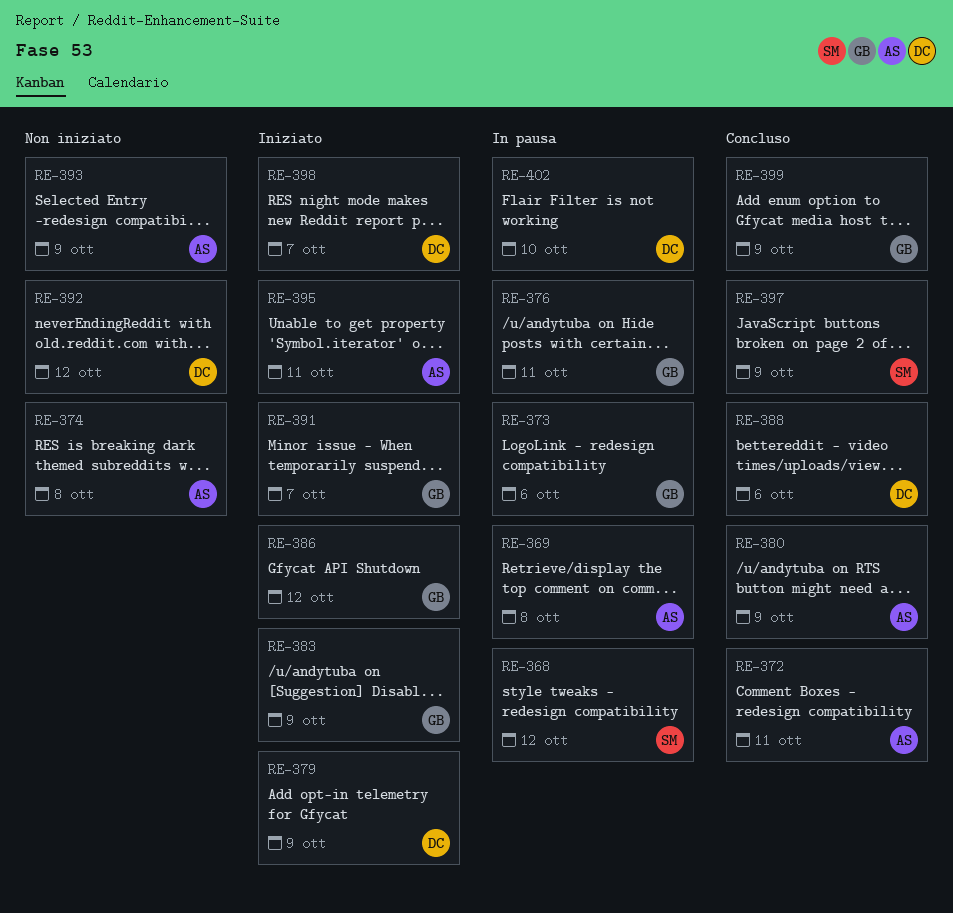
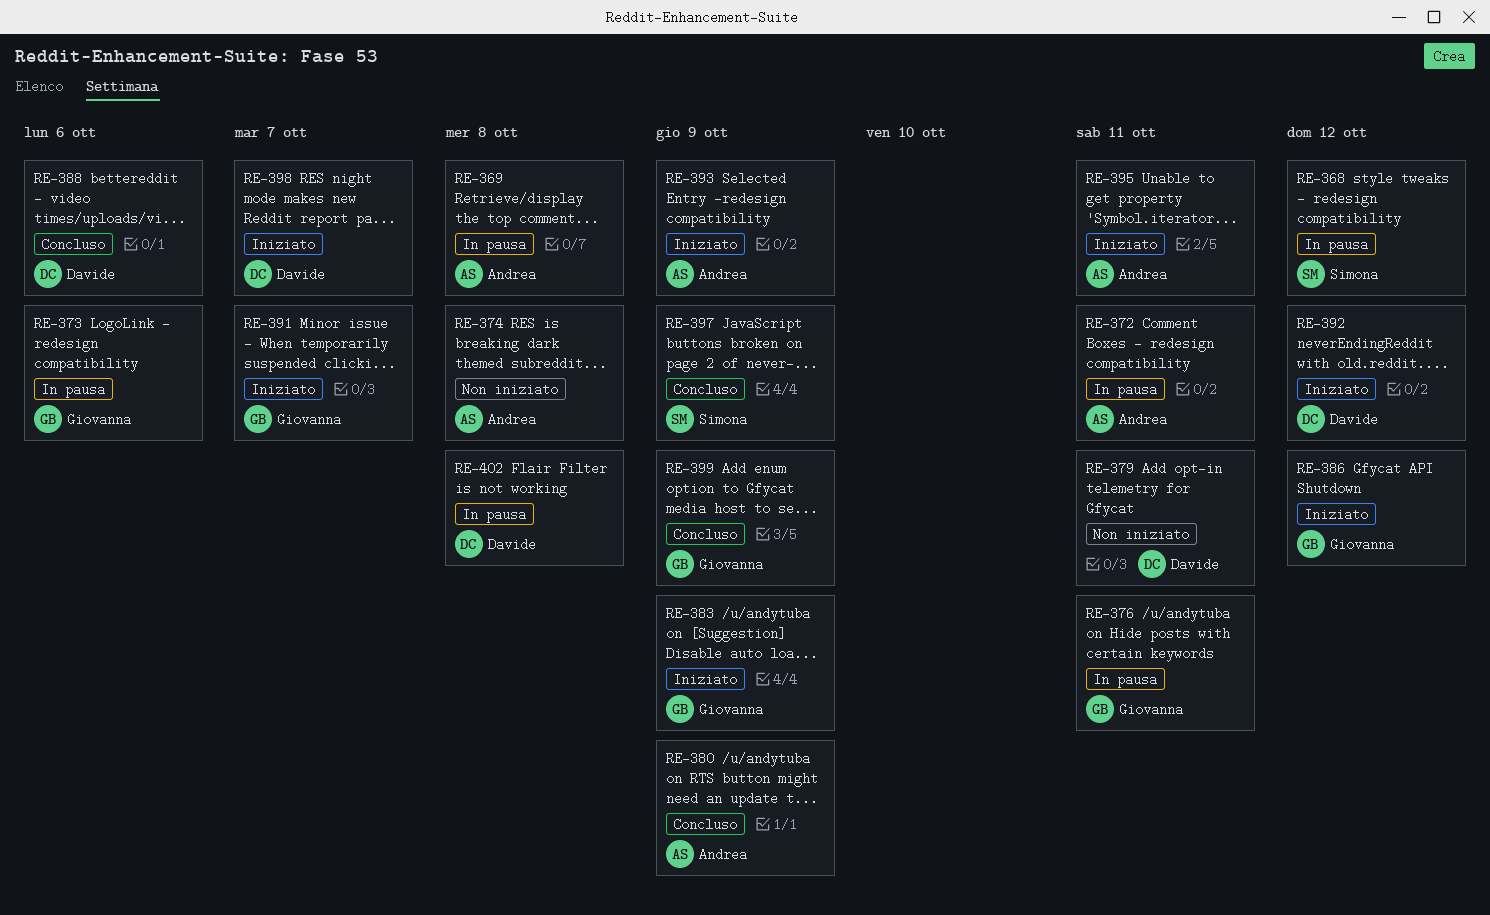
RE-372, status: Concluso -> In pausa
RE-379, status: Iniziato -> Non iniziato
RE-379, due: Oct 9 -> Oct 11
RE-392, status: Non iniziato -> Iniziato
RE-393, status: Non iniziato -> Iniziato
RE-402, due: Oct 10 -> Oct 8

